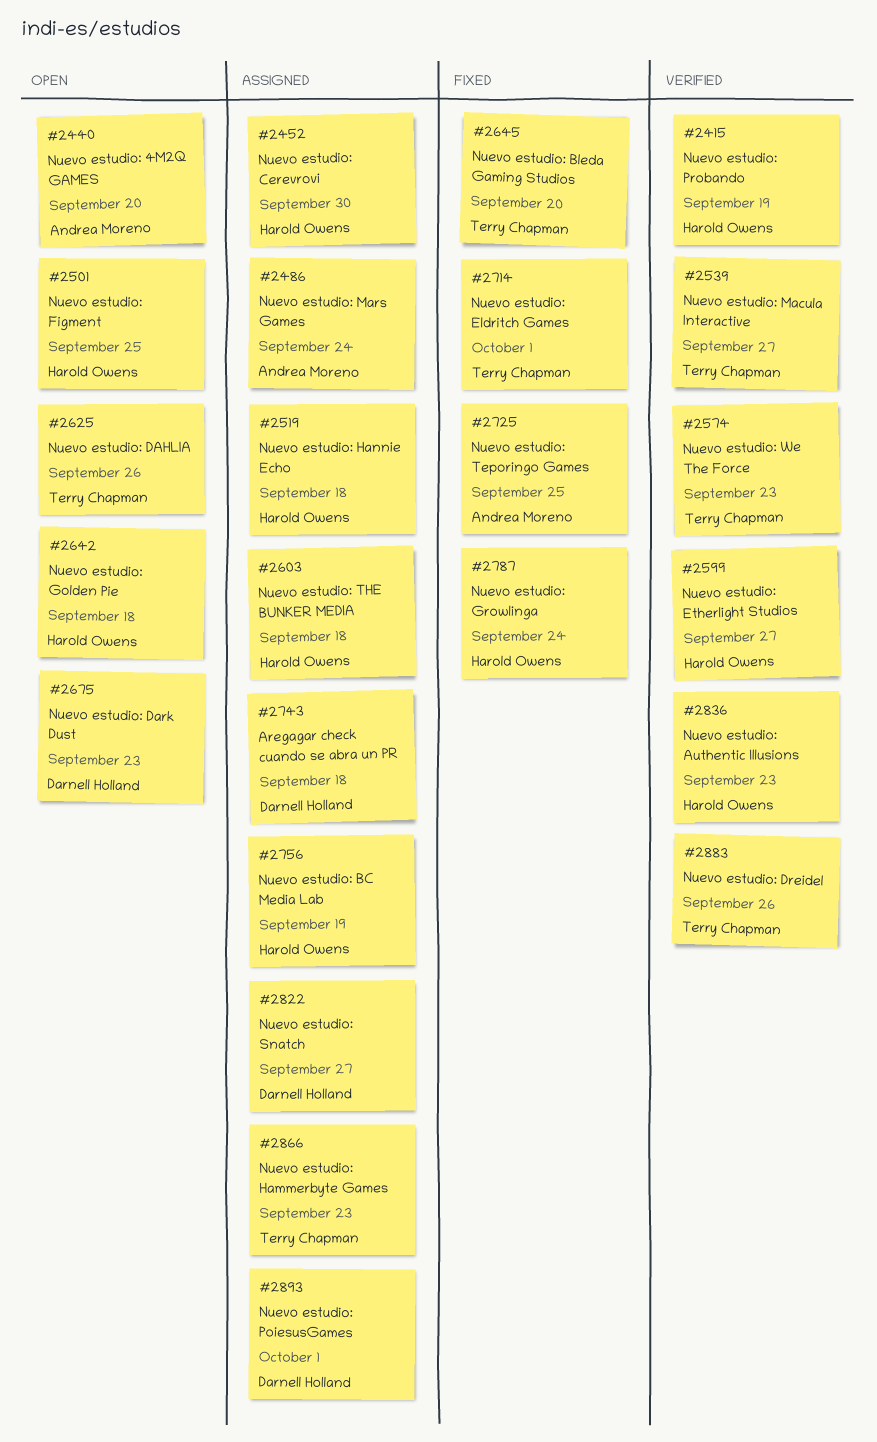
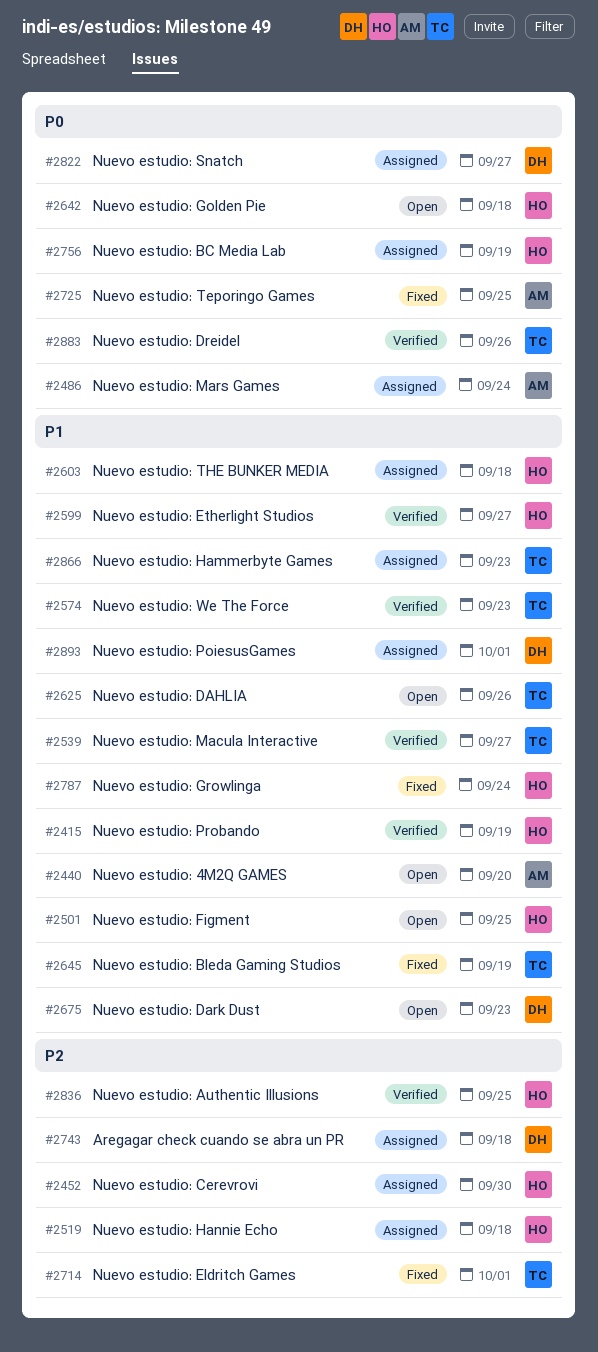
#2645, due: Sep 20 -> Sep 19
#2836, due: Sep 23 -> Sep 25

